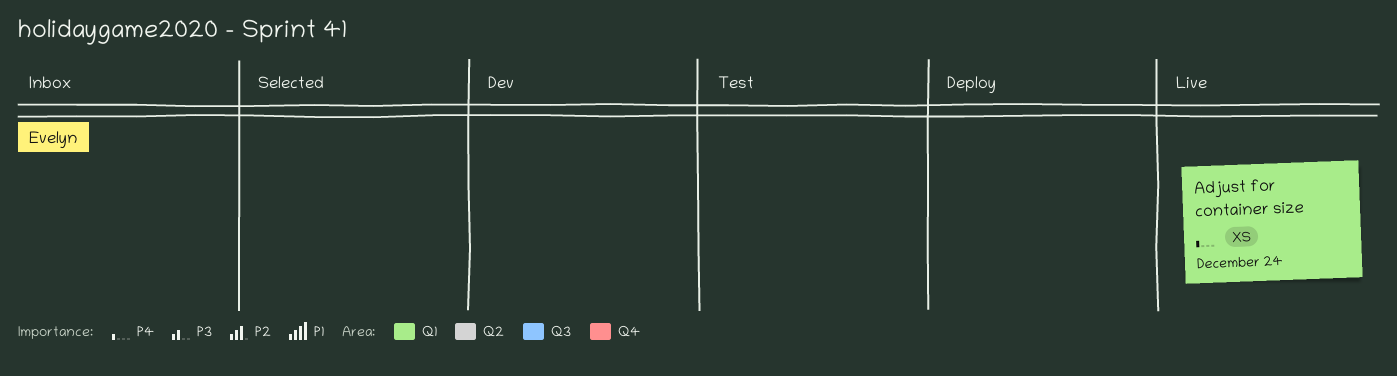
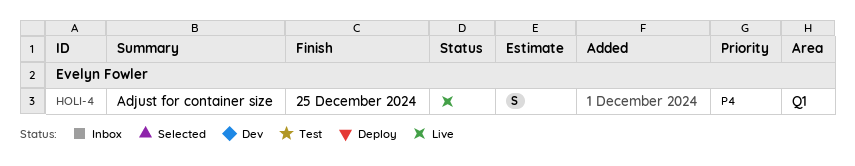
Adjust for container size, estimate: XS -> S
Adjust for container size, due: Dec 24 -> Dec 25

